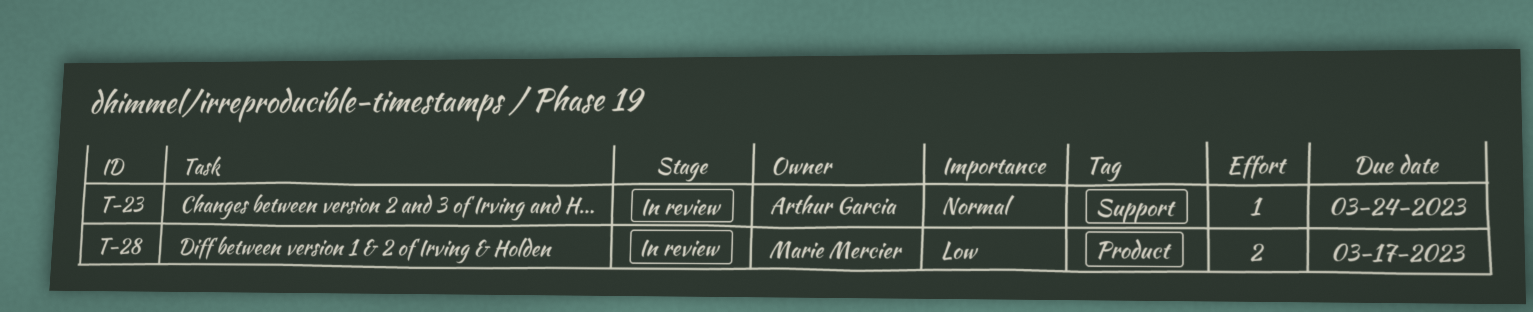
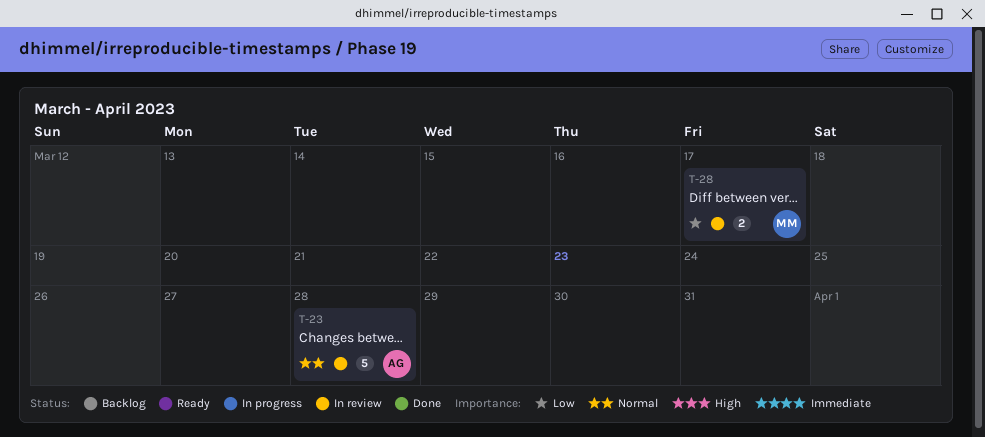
T-23, estimate: 1 -> 5
T-23, due: Mar 24 -> Mar 28

